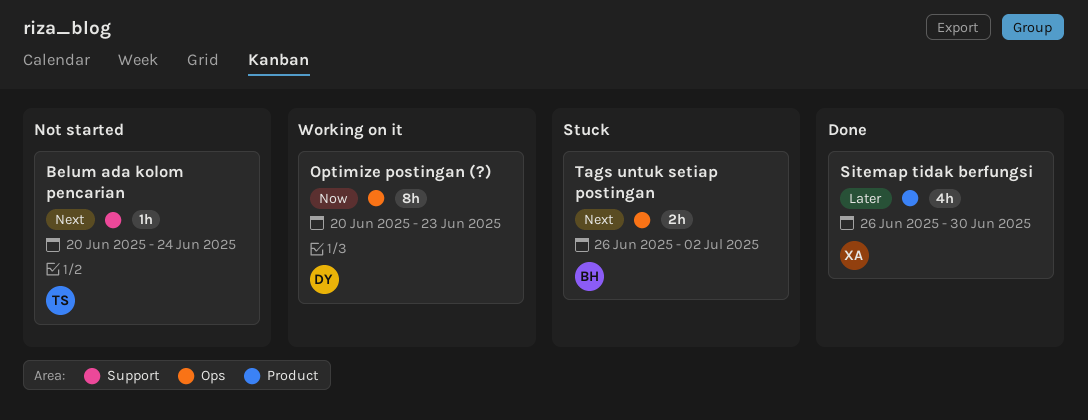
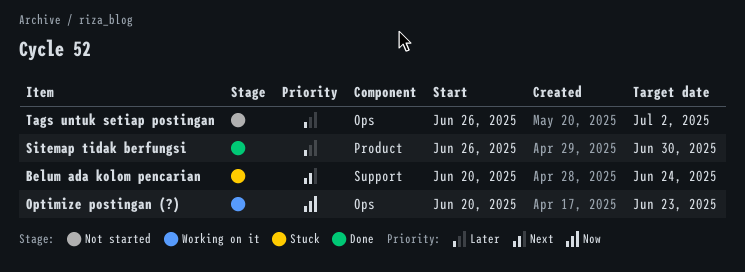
Belum ada kolom pencarian, status: Not started -> Stuck
Tags untuk setiap postingan, status: Stuck -> Not started
Tags untuk setiap postingan, priority: Next -> Later

